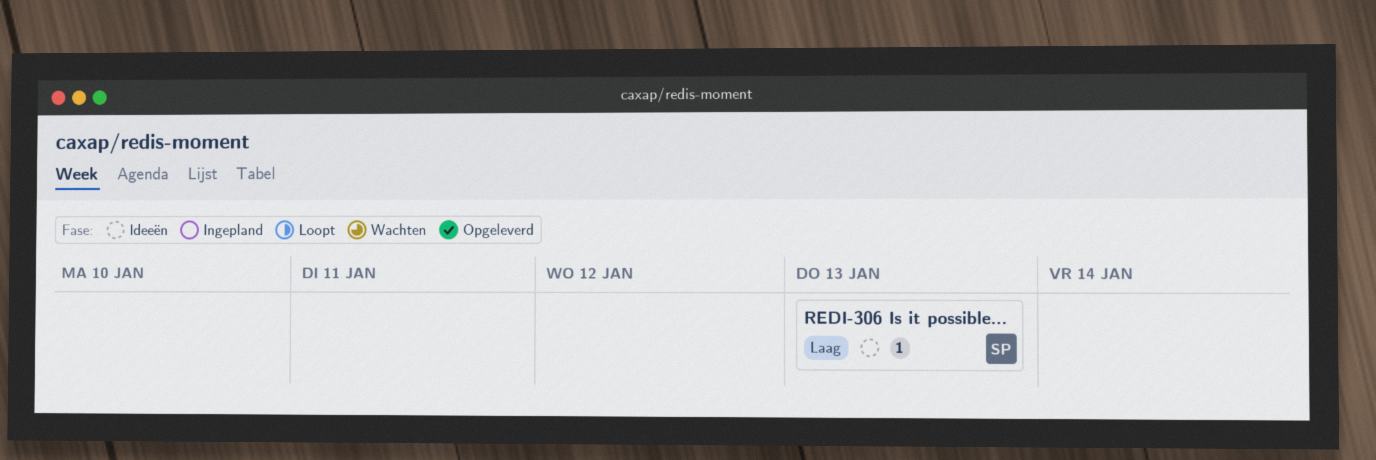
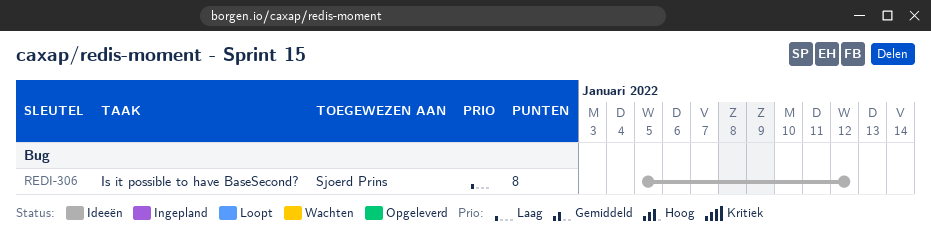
REDI-306, estimate: 1 -> 8
REDI-306, due: Jan 13 -> Jan 12

